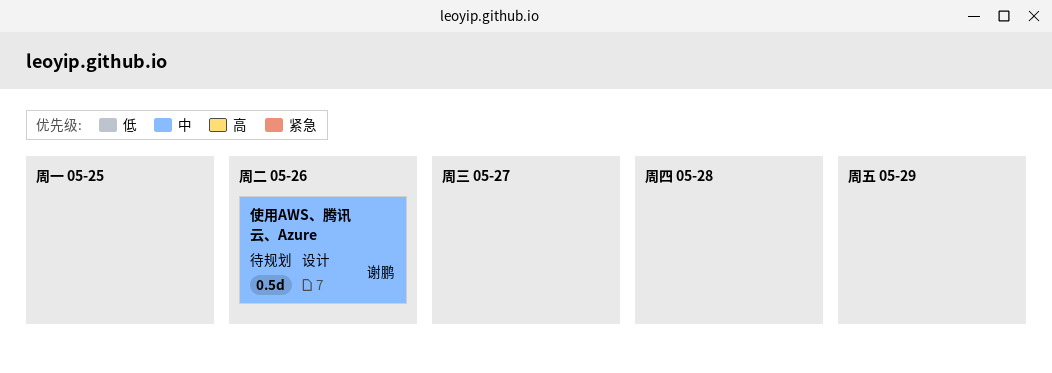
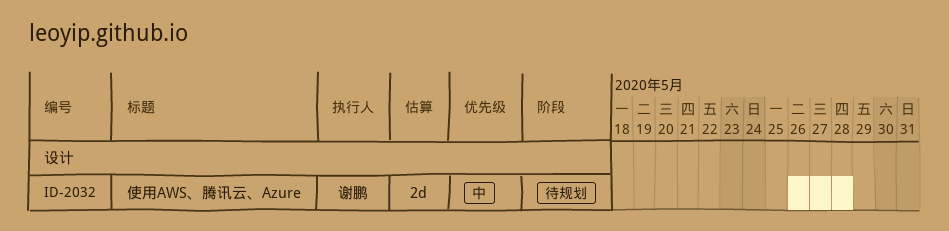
使用AWS、腾讯云、Azure, estimate: 0.5d -> 2d
使用AWS、腾讯云、Azure, due: May 26 -> May 28

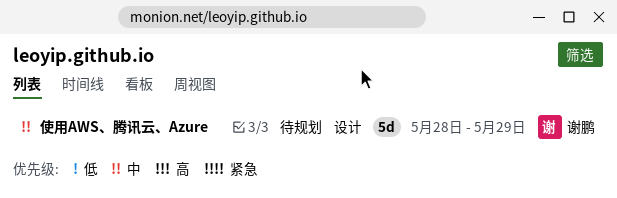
使用AWS、腾讯云、Azure, estimate: 2d -> 5d
使用AWS、腾讯云、Azure, start: May 26 -> May 28
使用AWS、腾讯云、Azure, due: May 28 -> May 29

